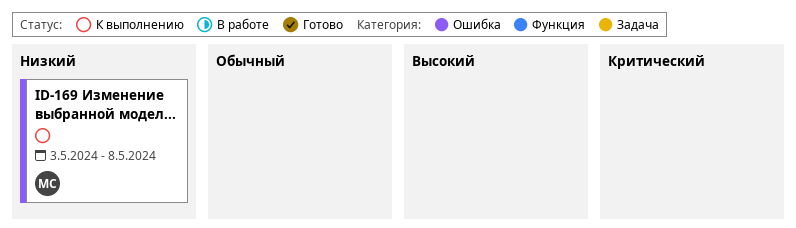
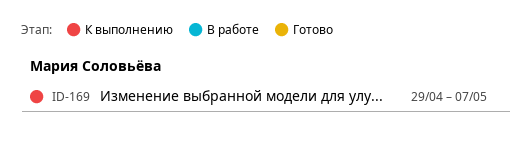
ID-169, start: May 3 -> Apr 29
ID-169, due: May 8 -> May 7

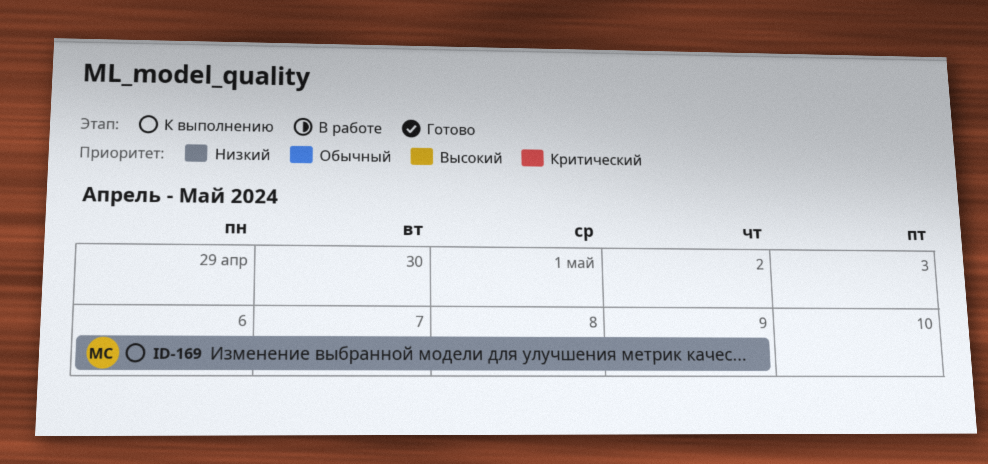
ID-169, start: Apr 29 -> May 6
ID-169, due: May 7 -> May 9

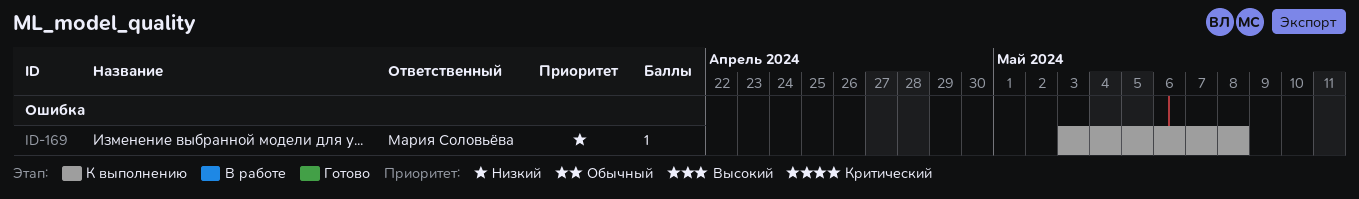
ID-169, start: May 6 -> May 3
ID-169, due: May 9 -> May 8

